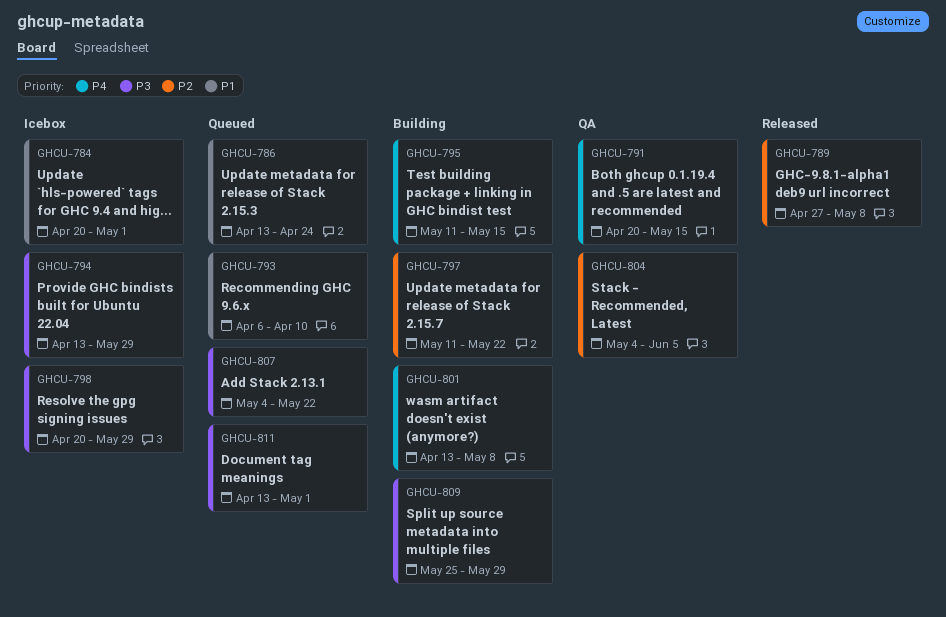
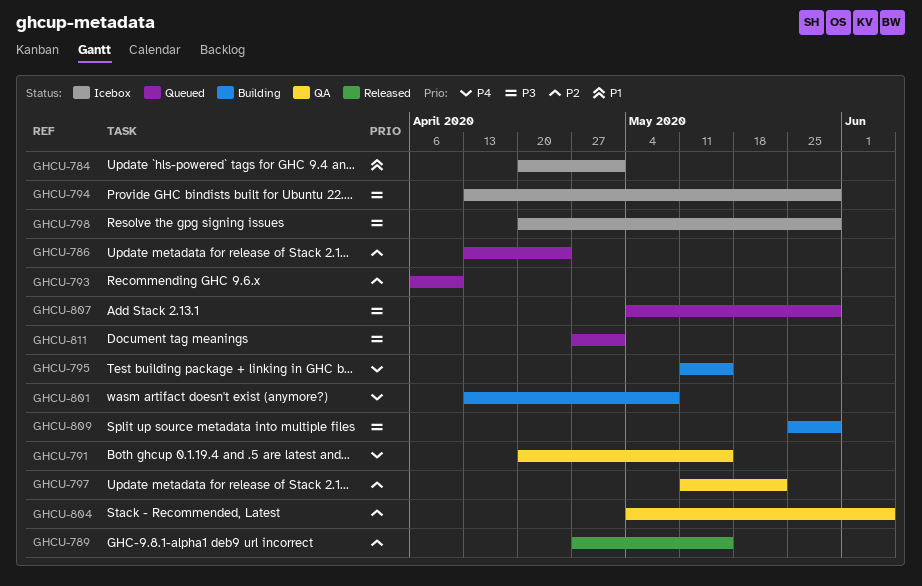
GHCU-786, priority: P1 -> P2
GHCU-789, due: May 8 -> May 15
GHCU-793, priority: P1 -> P2
GHCU-797, status: Building -> QA
GHCU-807, due: May 22 -> May 29
GHCU-811, start: Apr 13 -> Apr 27

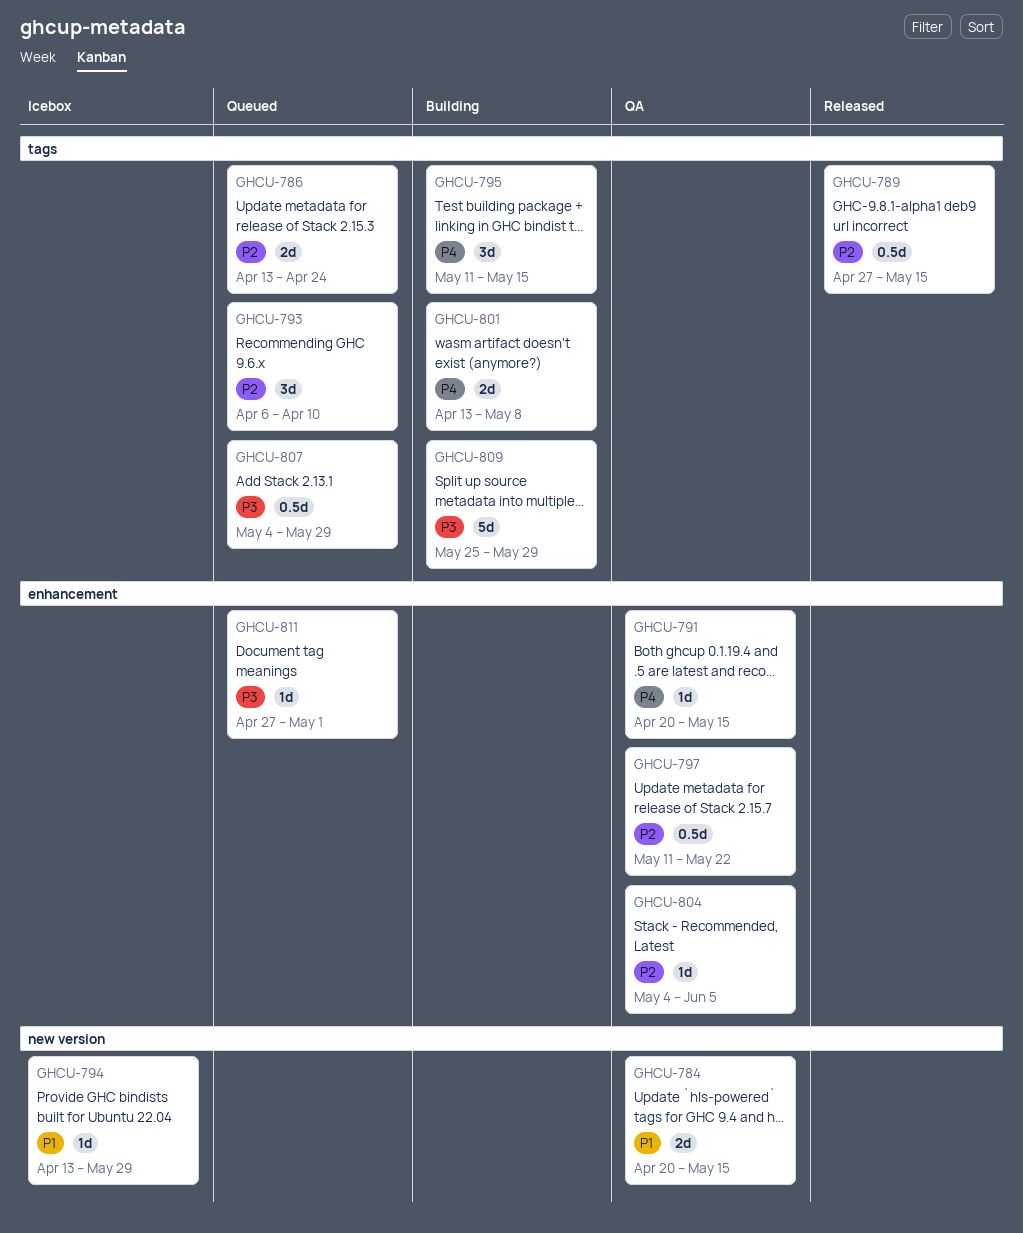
GHCU-784, status: Icebox -> QA
GHCU-784, due: May 1 -> May 15
GHCU-794, priority: P3 -> P1
GHCU-798: present -> none

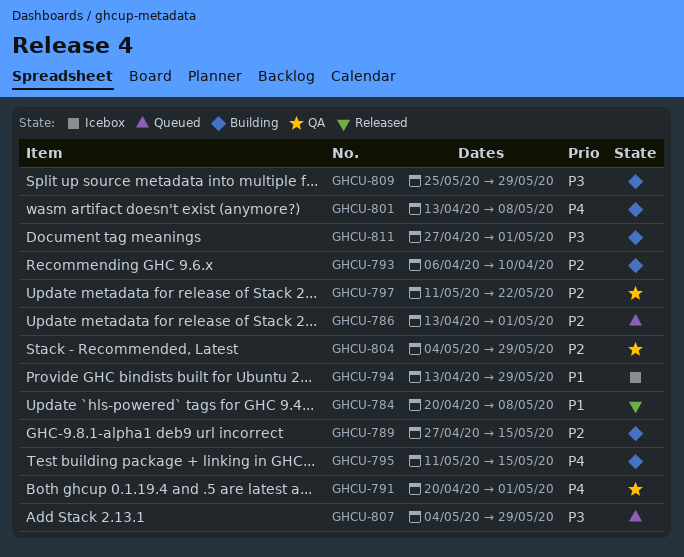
GHCU-784, status: QA -> Released
GHCU-784, due: May 15 -> May 8
GHCU-786, due: Apr 24 -> May 1
GHCU-789, status: Released -> Building
GHCU-791, due: May 15 -> May 1
GHCU-793, status: Queued -> Building
GHCU-804, due: Jun 5 -> May 29
GHCU-811, status: Queued -> Building

